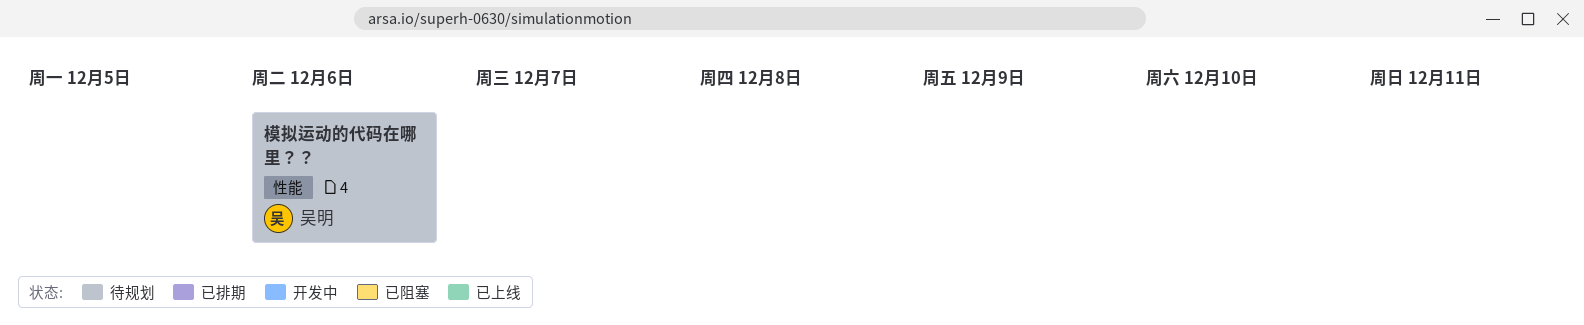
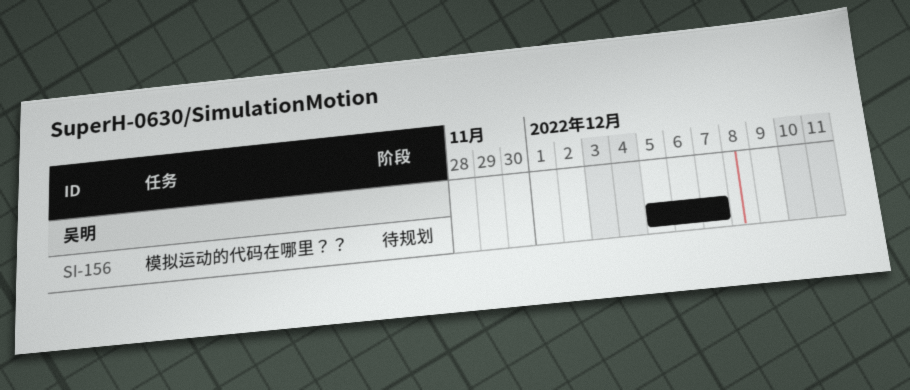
模拟运动的代码在哪里？？, due: Dec 6 -> Dec 7

